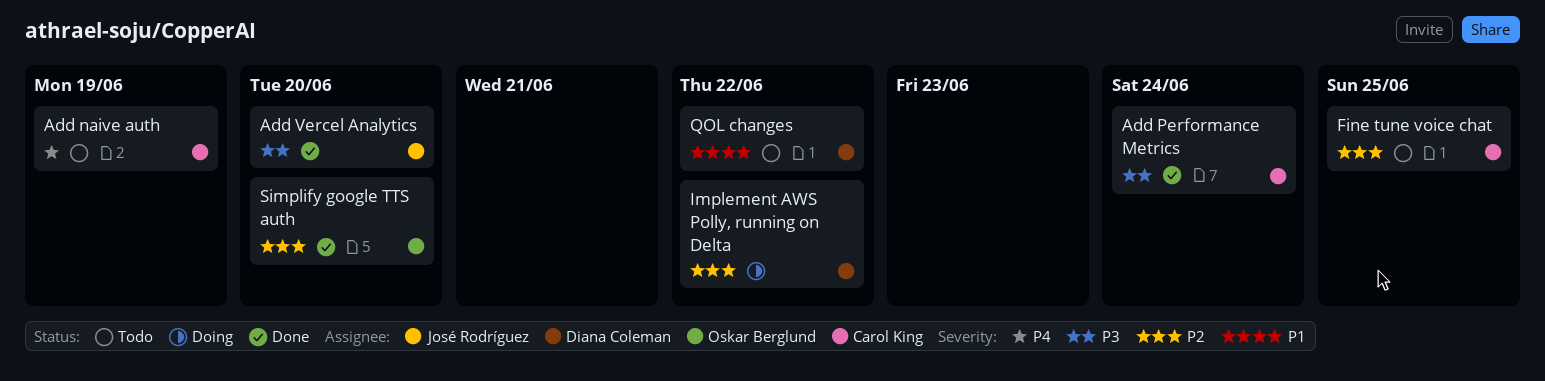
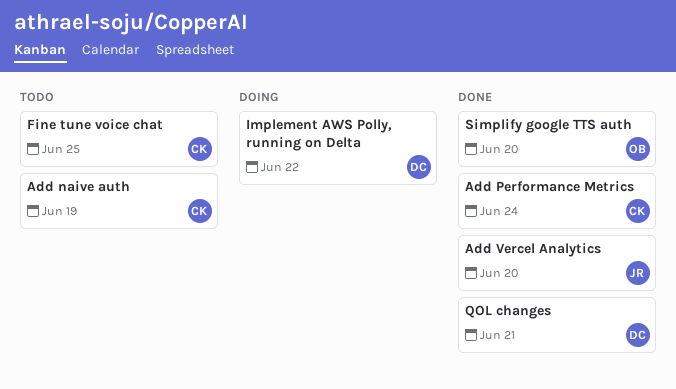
QOL changes, status: Todo -> Done
QOL changes, due: Jun 22 -> Jun 21

